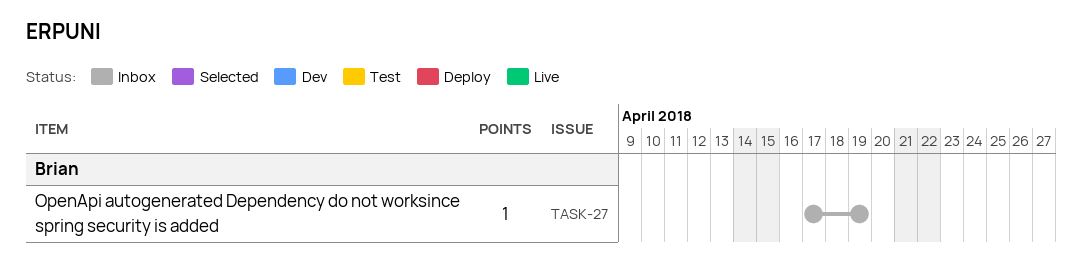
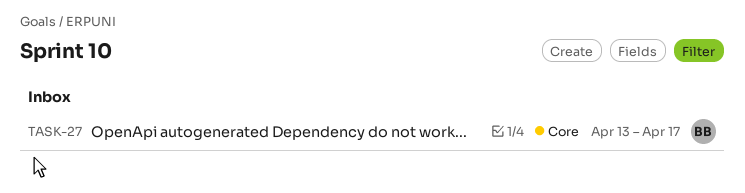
TASK-27, start: Apr 17 -> Apr 13
TASK-27, due: Apr 19 -> Apr 17

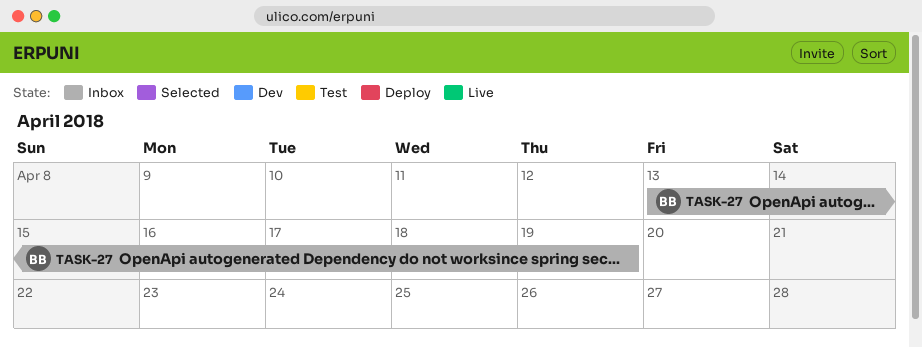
TASK-27, due: Apr 17 -> Apr 19

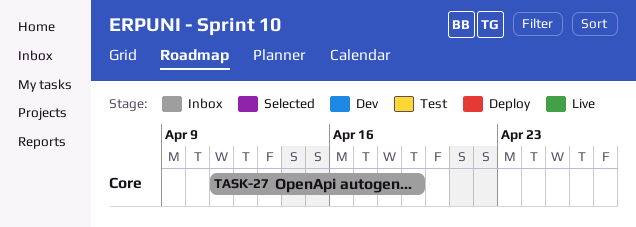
TASK-27, start: Apr 13 -> Apr 11

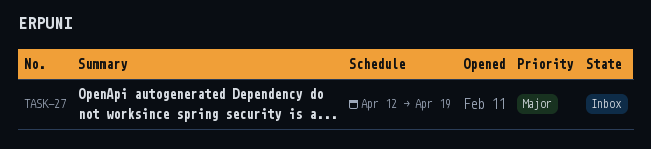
TASK-27, start: Apr 11 -> Apr 12

